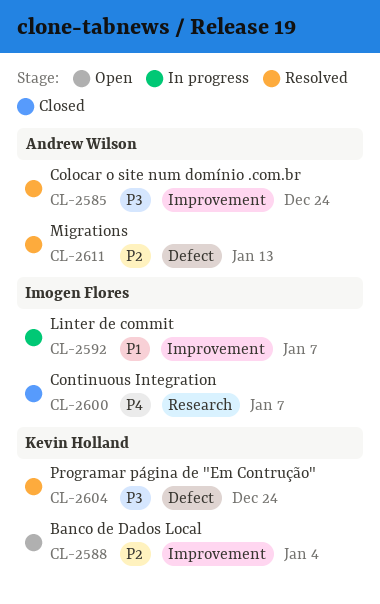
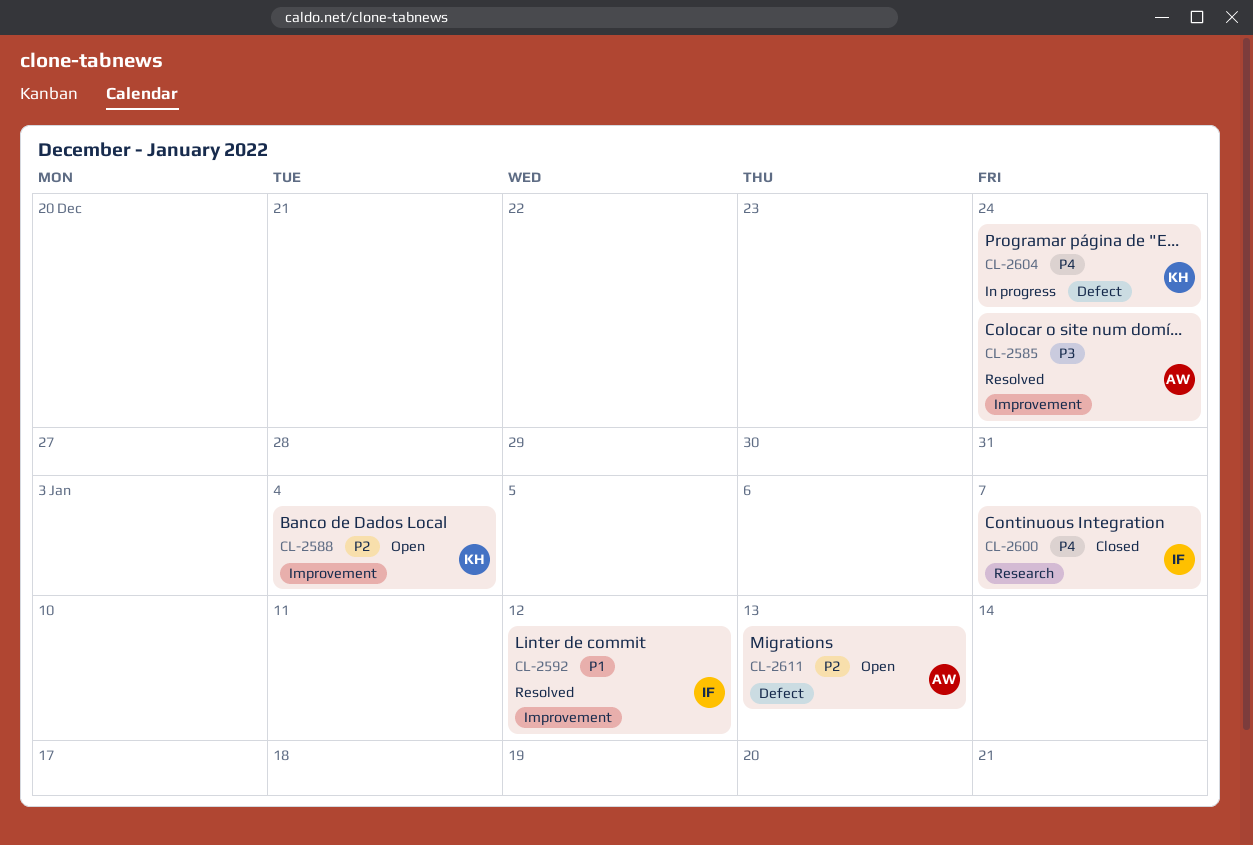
CL-2592, status: In progress -> Resolved
CL-2592, due: Jan 7 -> Jan 12
CL-2604, status: Resolved -> In progress
CL-2604, priority: P3 -> P4
CL-2611, status: Resolved -> Open

